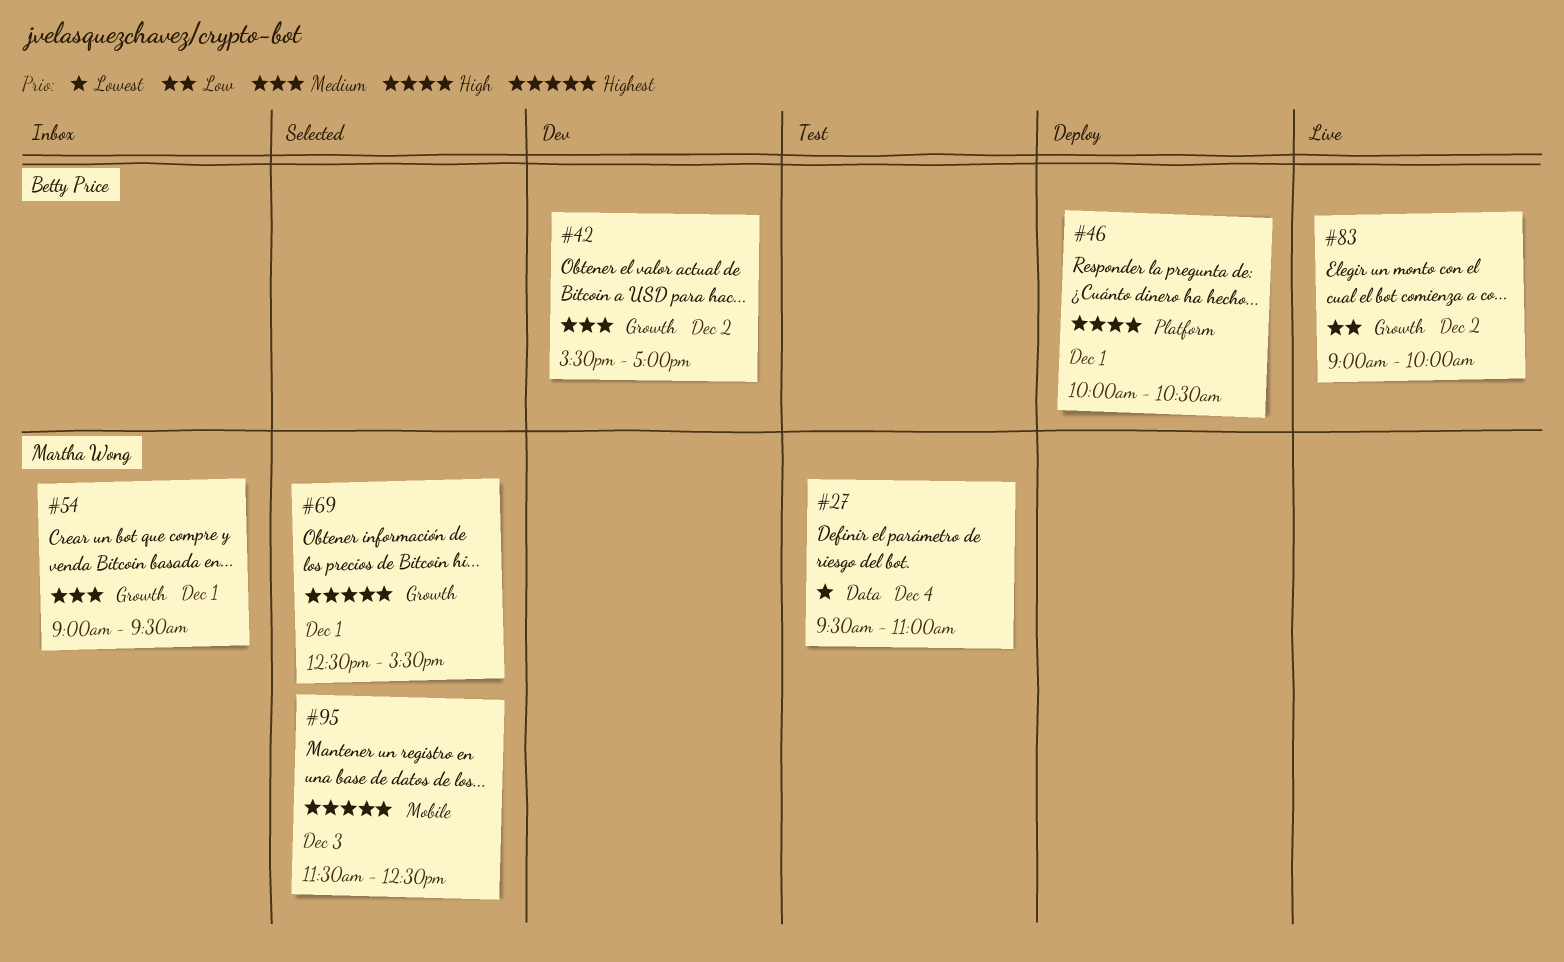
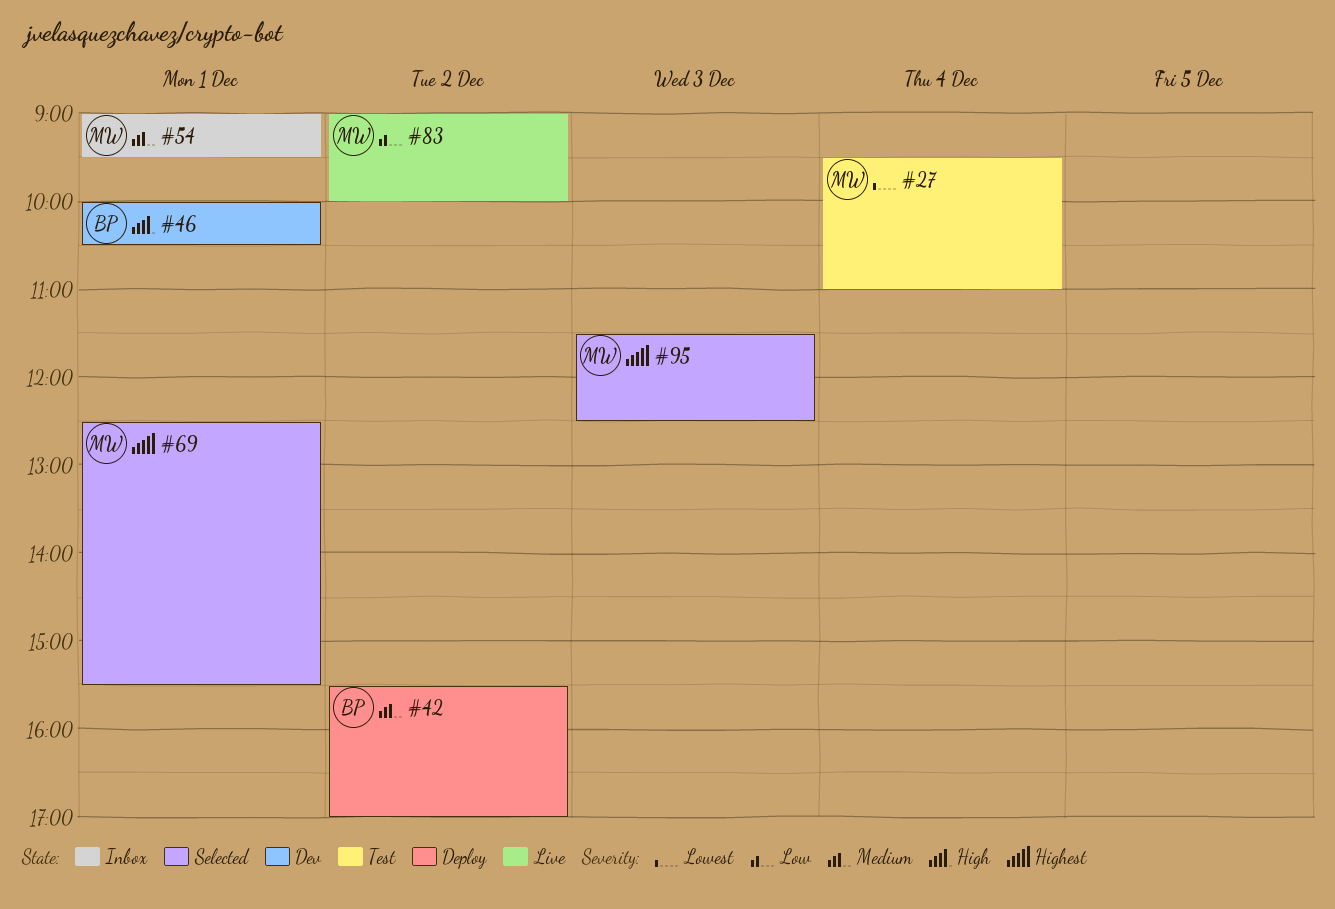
#42, status: Dev -> Deploy
#46, status: Deploy -> Dev
#83, owner: Betty Price -> Martha Wong

